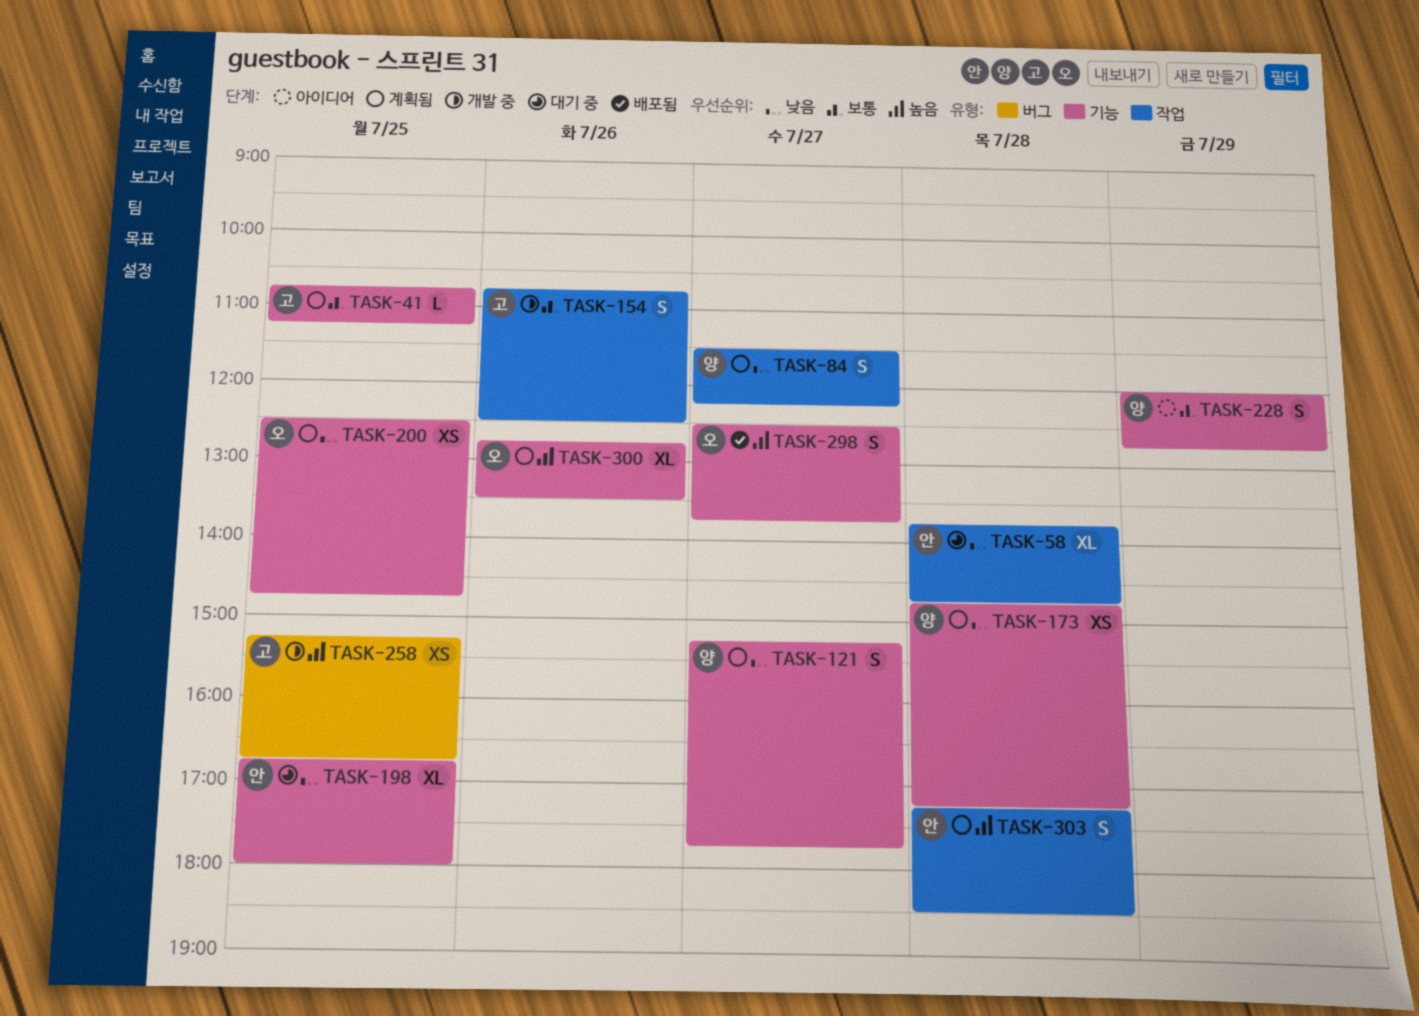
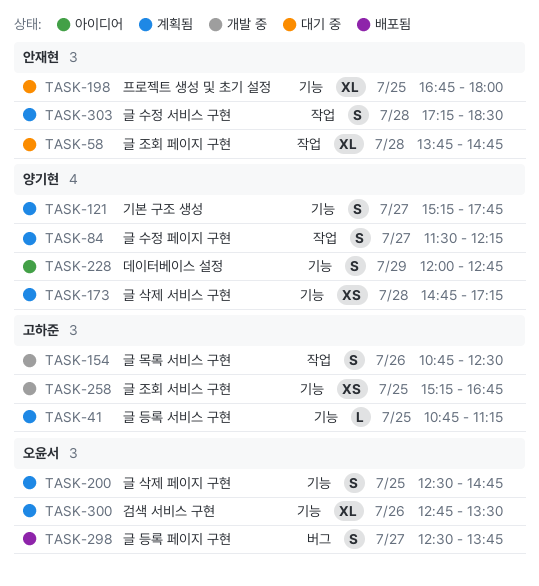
TASK-200, estimate: XS -> S
TASK-258, label: 버그 -> 기능
TASK-298, label: 기능 -> 버그

